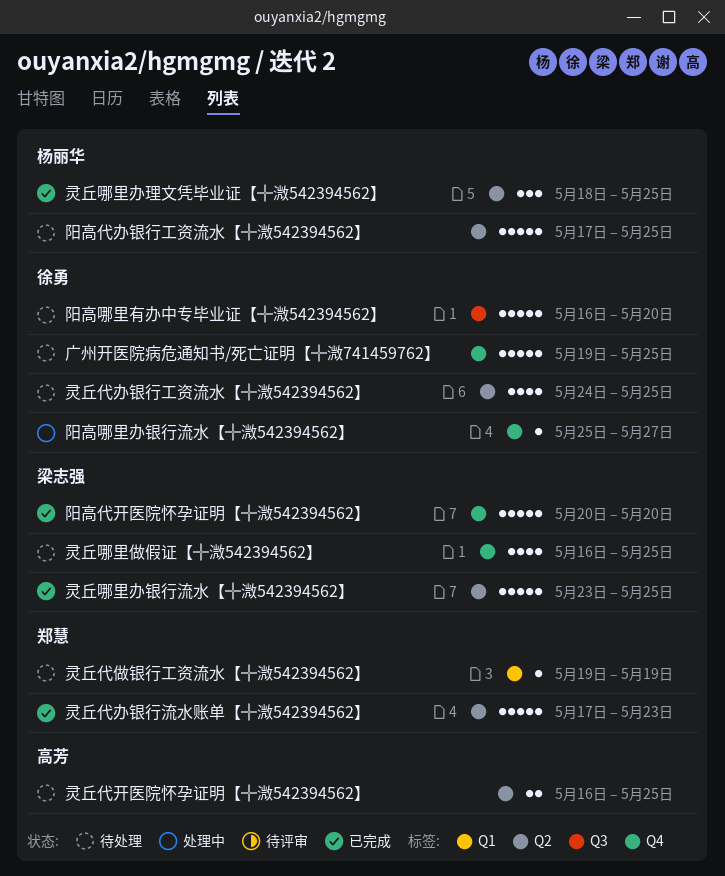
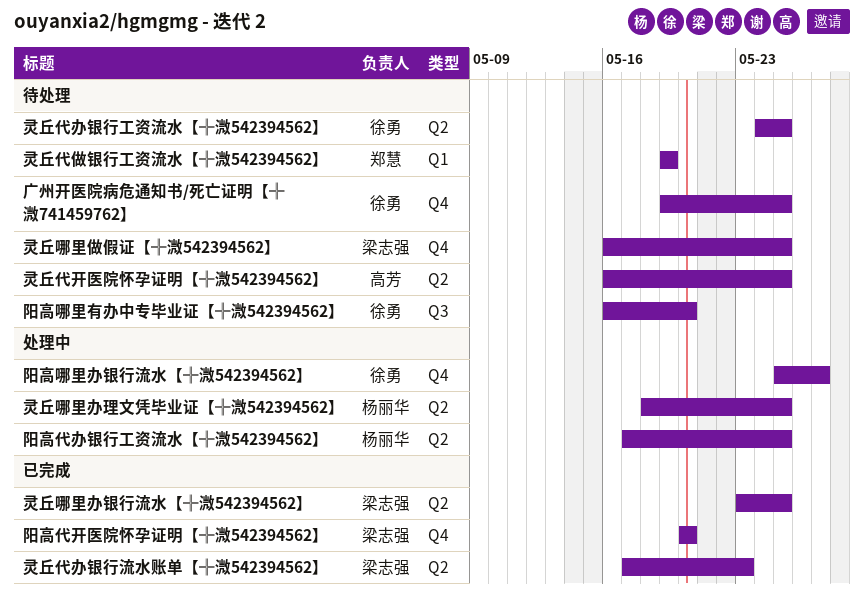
灵丘代办银行流水账单【╬溦542394562】, owner: 郑慧 -> 梁志强
灵丘哪里办理文凭毕业证【╬溦542394562】, status: 已完成 -> 处理中
阳高代办银行工资流水【╬溦542394562】, status: 待处理 -> 处理中

